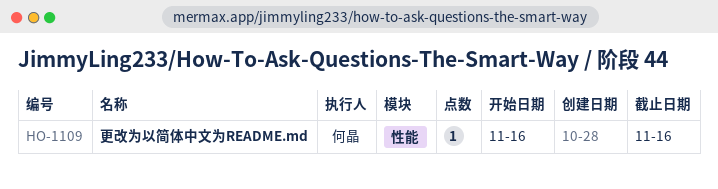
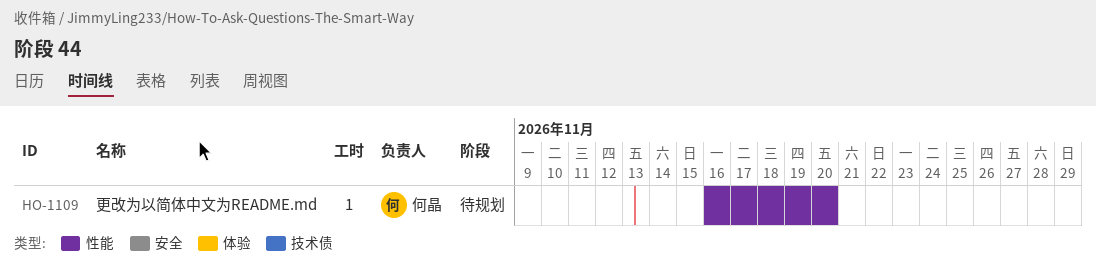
HO-1109, due: Nov 16 -> Nov 20

